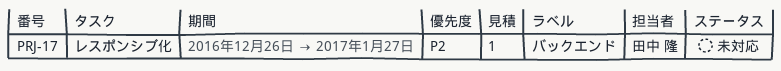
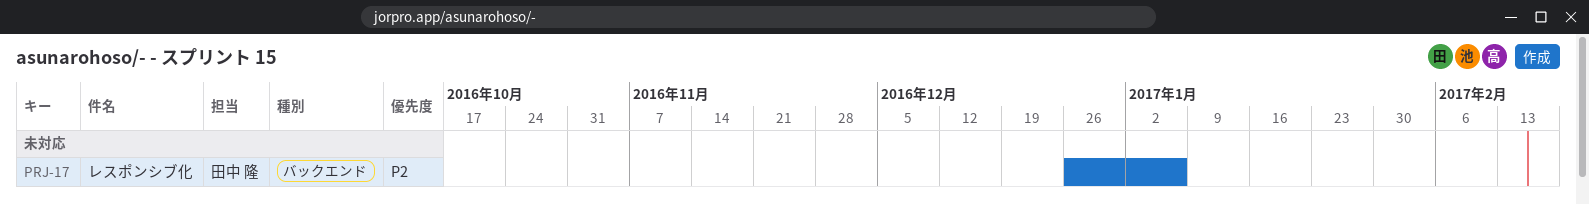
PRJ-17, due: Jan 27 -> Jan 6

